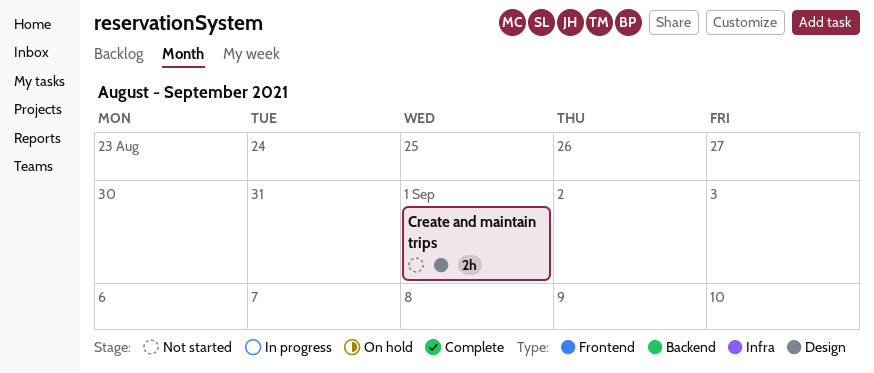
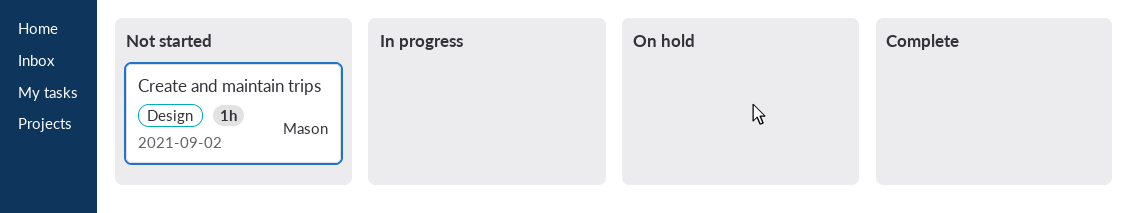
Create and maintain trips, estimate: 2h -> 1h
Create and maintain trips, due: Sep 1 -> Sep 2

